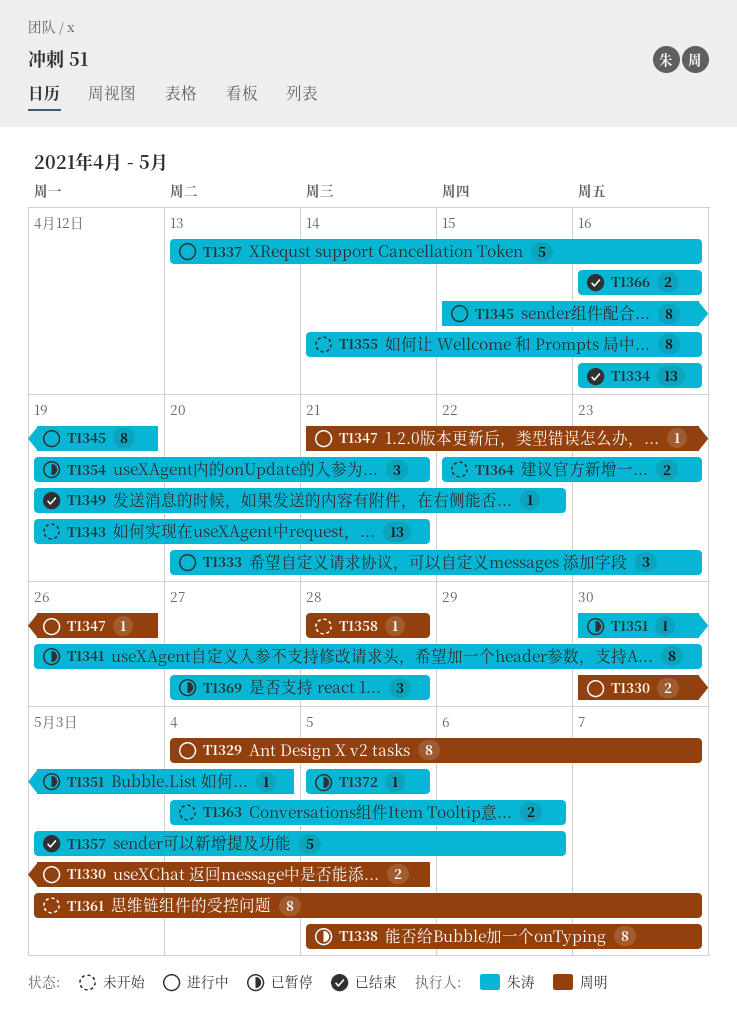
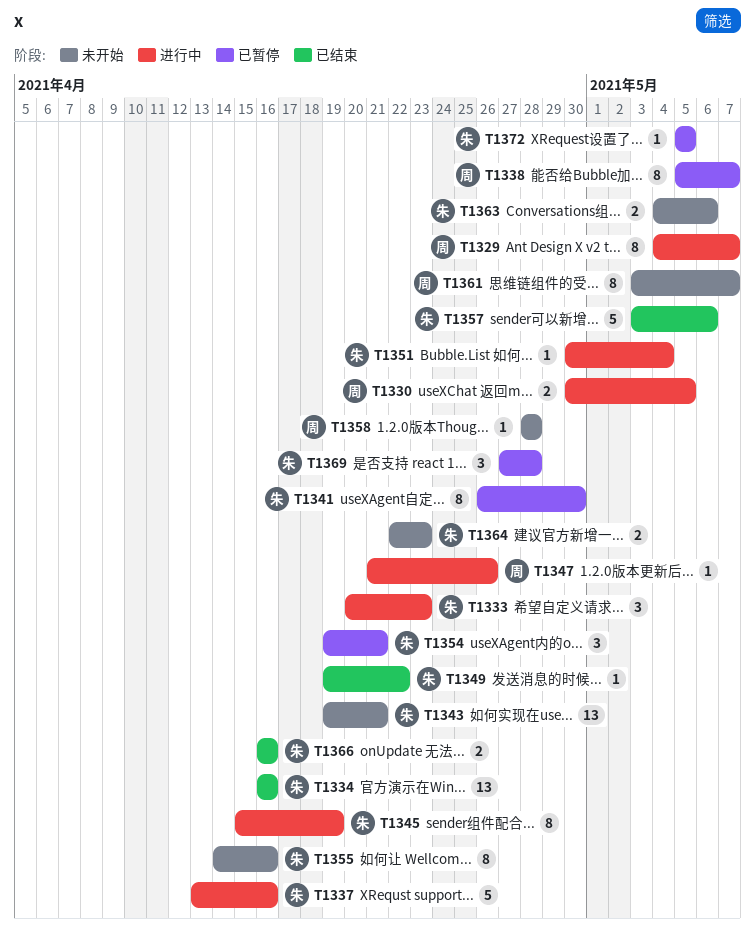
T1351, status: 已暂停 -> 进行中

